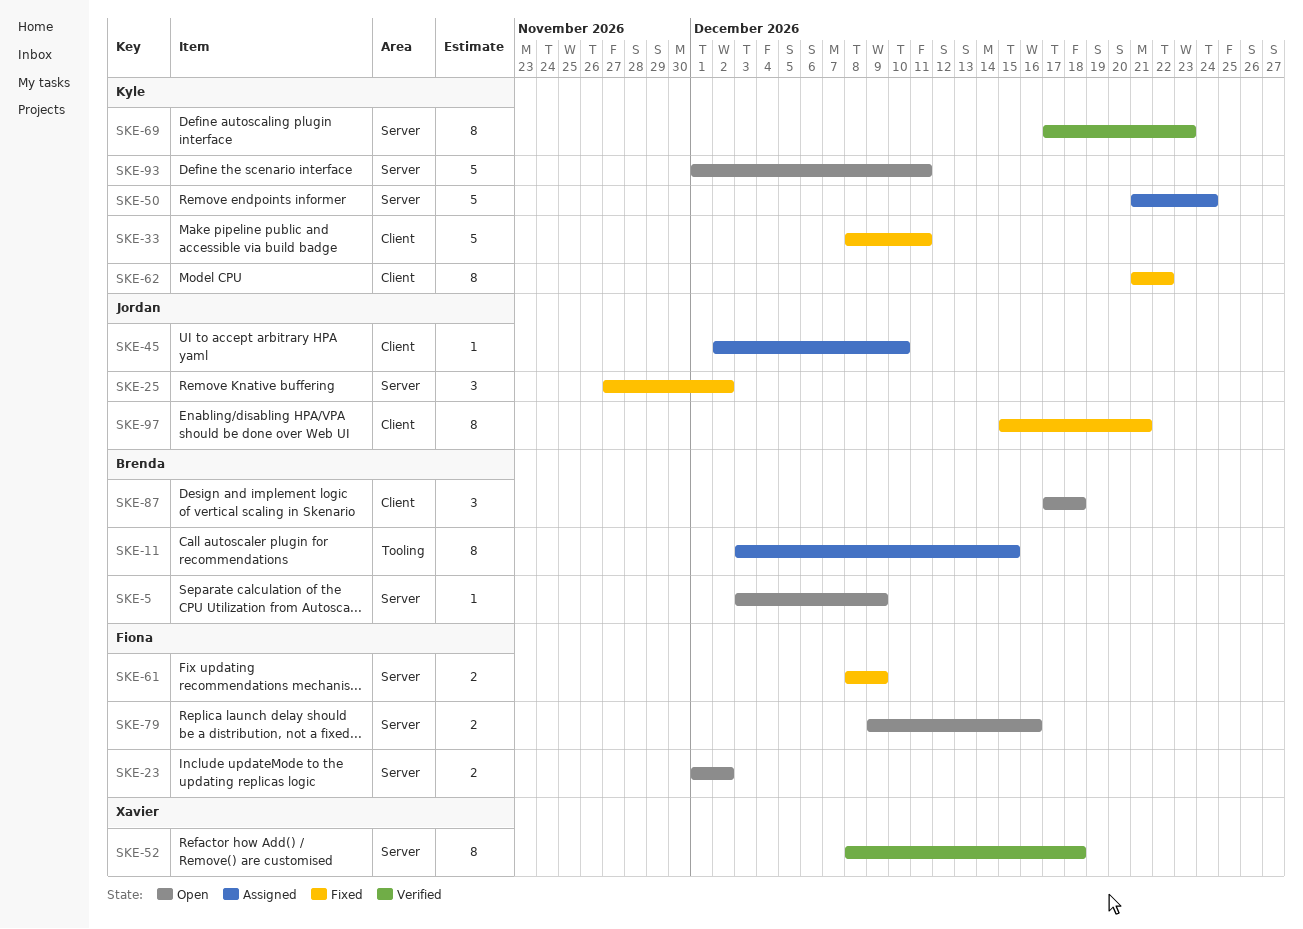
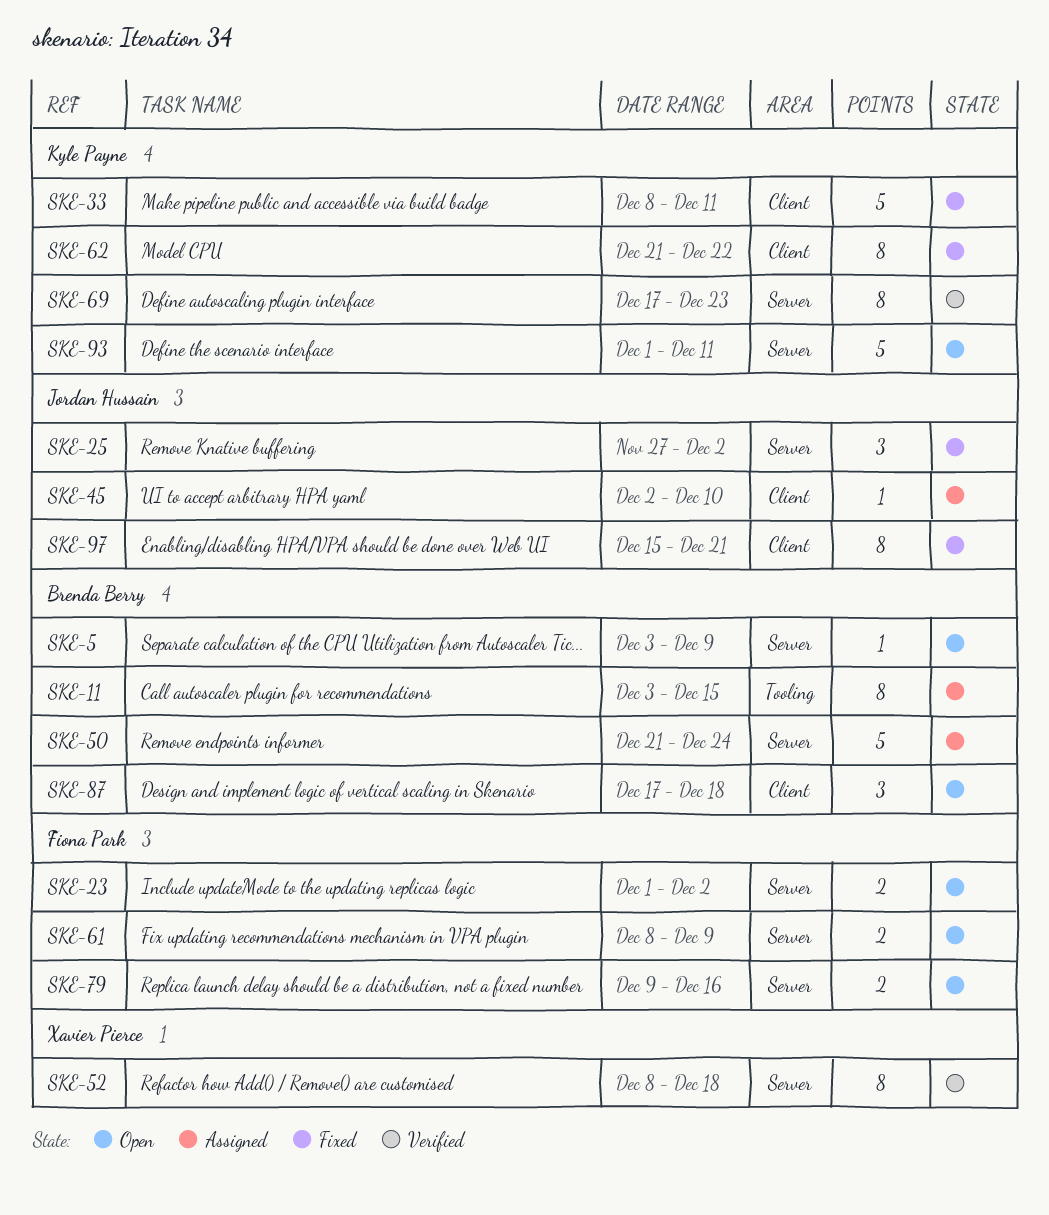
SKE-50, owner: Kyle Payne -> Brenda Berry
SKE-61, status: Fixed -> Open

